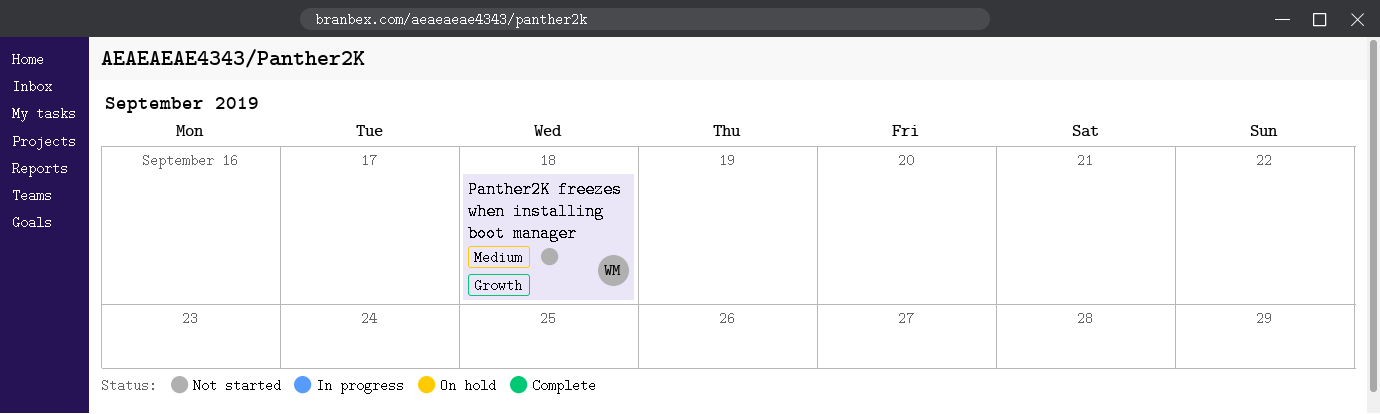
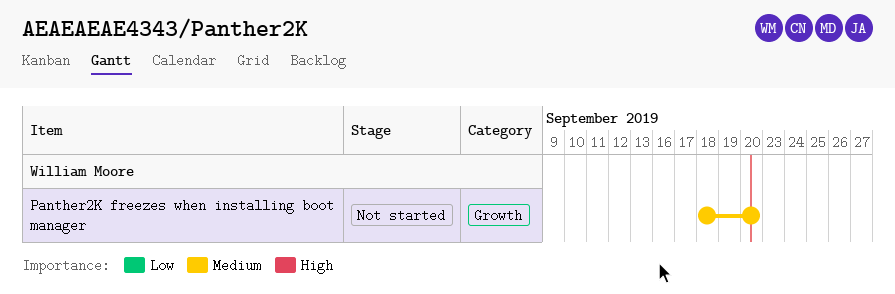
Panther2K freezes when installing boot manager, due: Sep 18 -> Sep 20

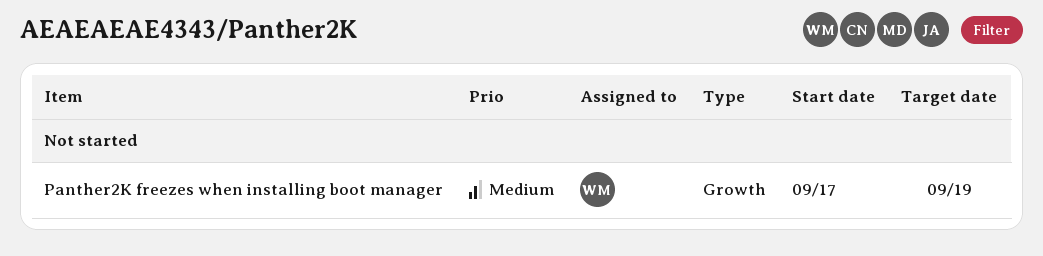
Panther2K freezes when installing boot manager, start: Sep 18 -> Sep 17
Panther2K freezes when installing boot manager, due: Sep 20 -> Sep 19

